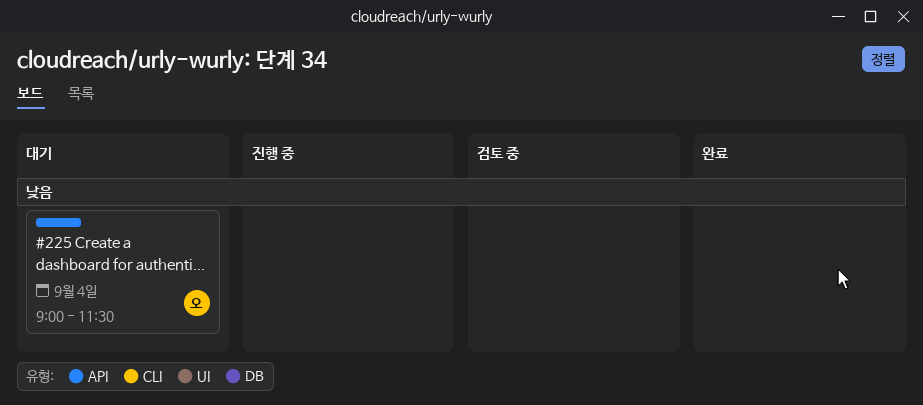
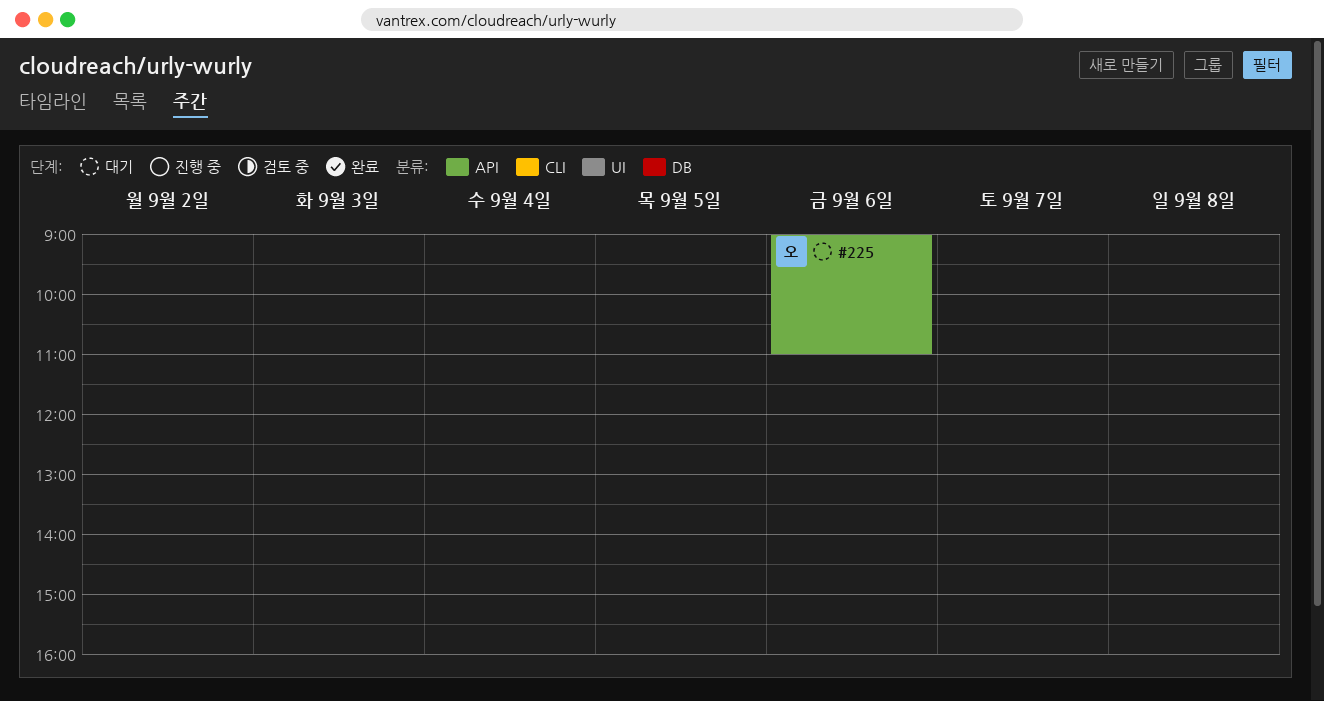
#225, day: Sep 4 -> Sep 6
#225, ends: 11:30 -> 11:00

